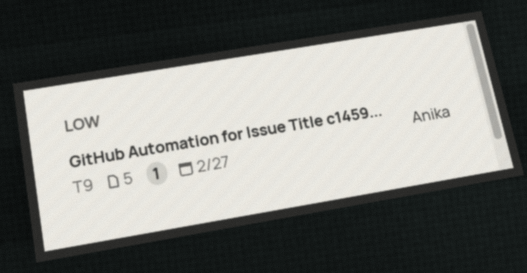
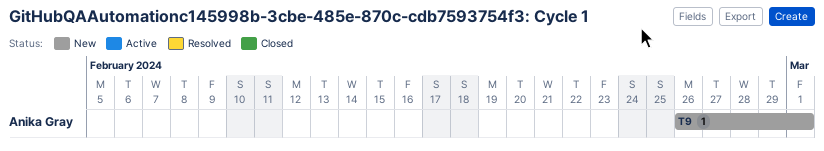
T9, due: Feb 27 -> Mar 1

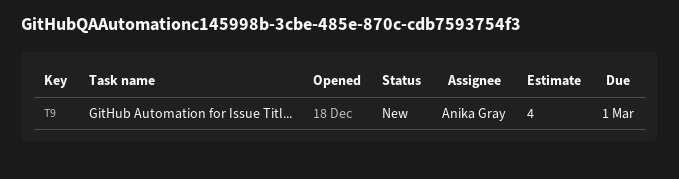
T9, estimate: 1 -> 4

